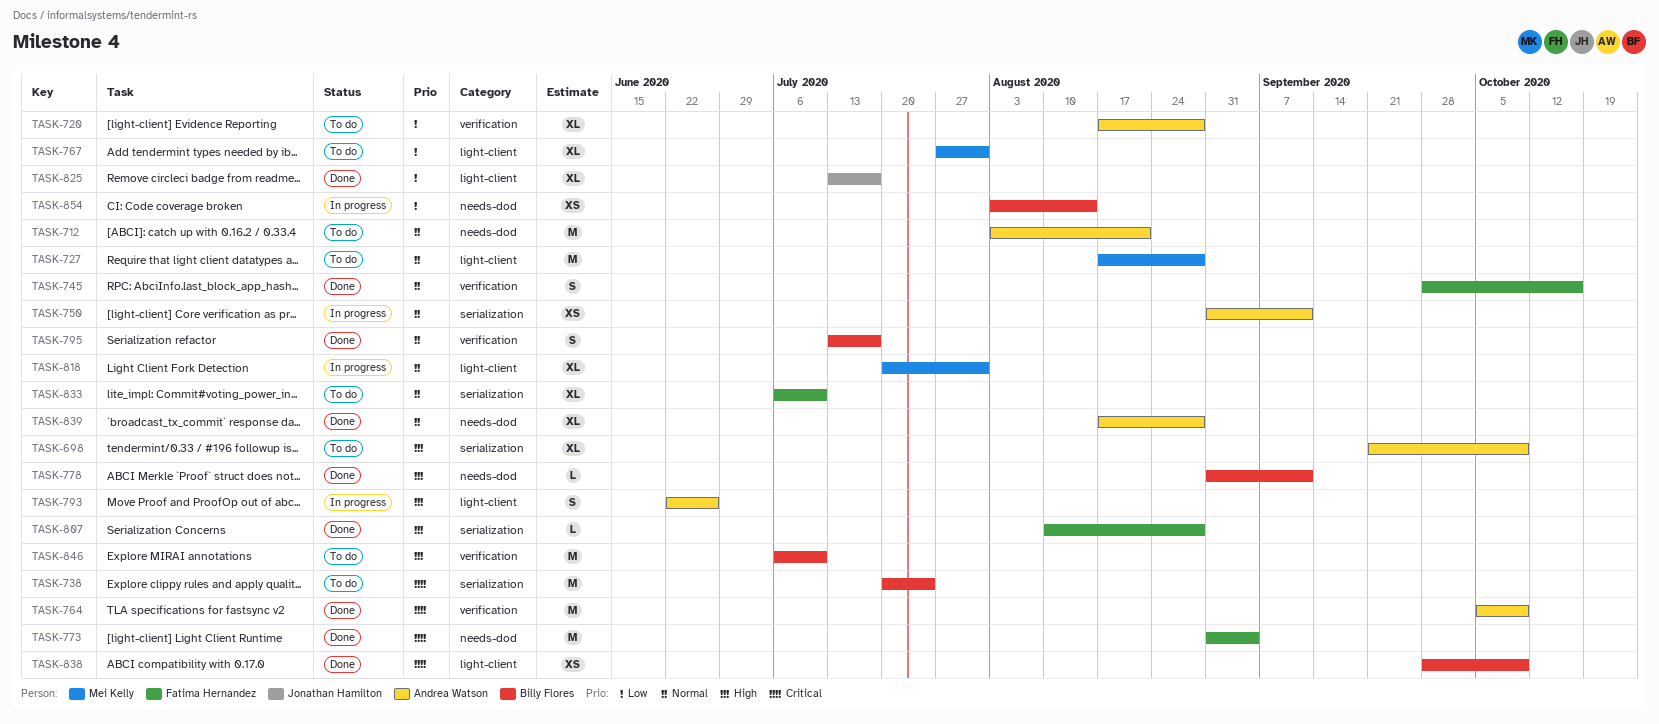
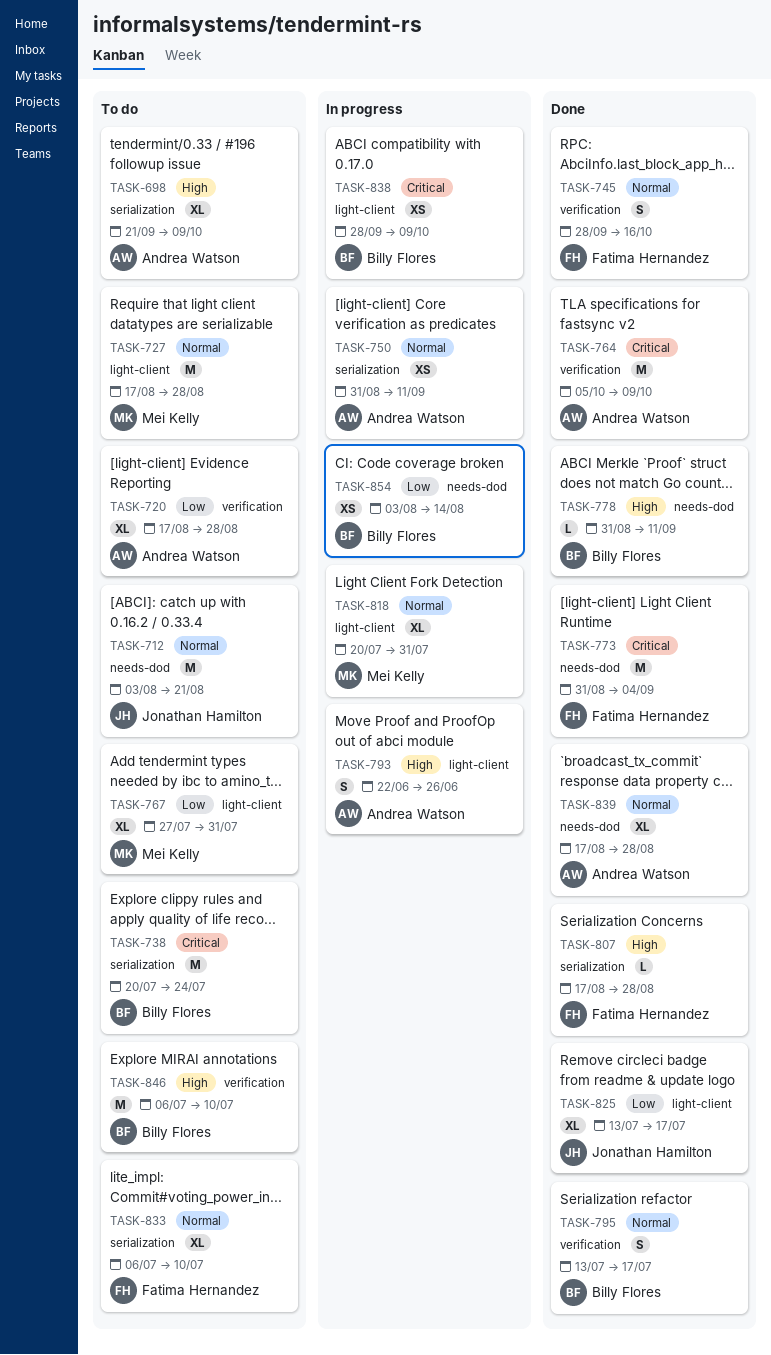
TASK-712, owner: Andrea Watson -> Jonathan Hamilton
TASK-807, start: Aug 10 -> Aug 17
TASK-838, status: Done -> In progress

